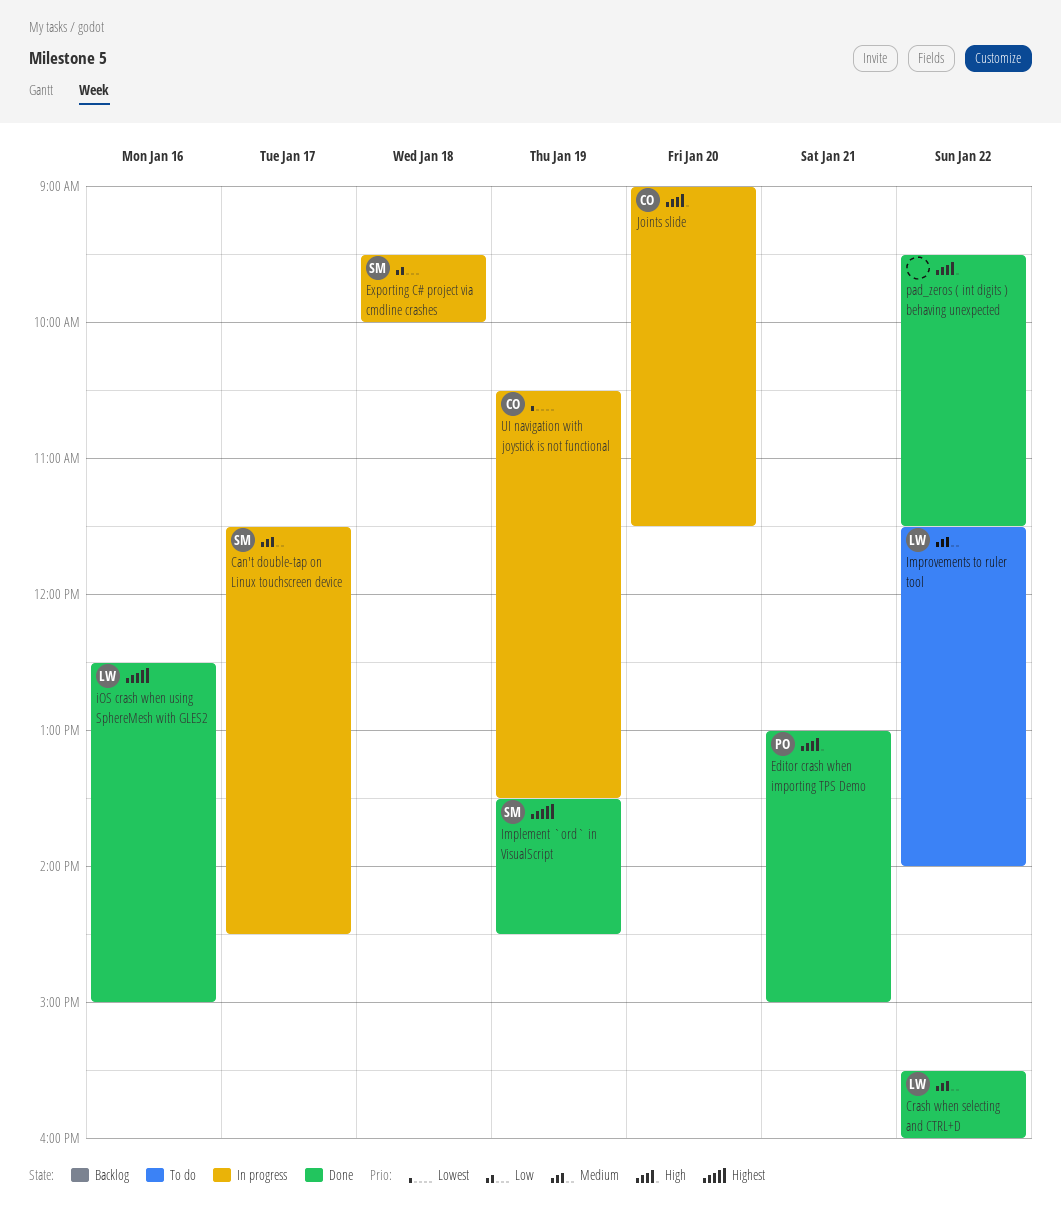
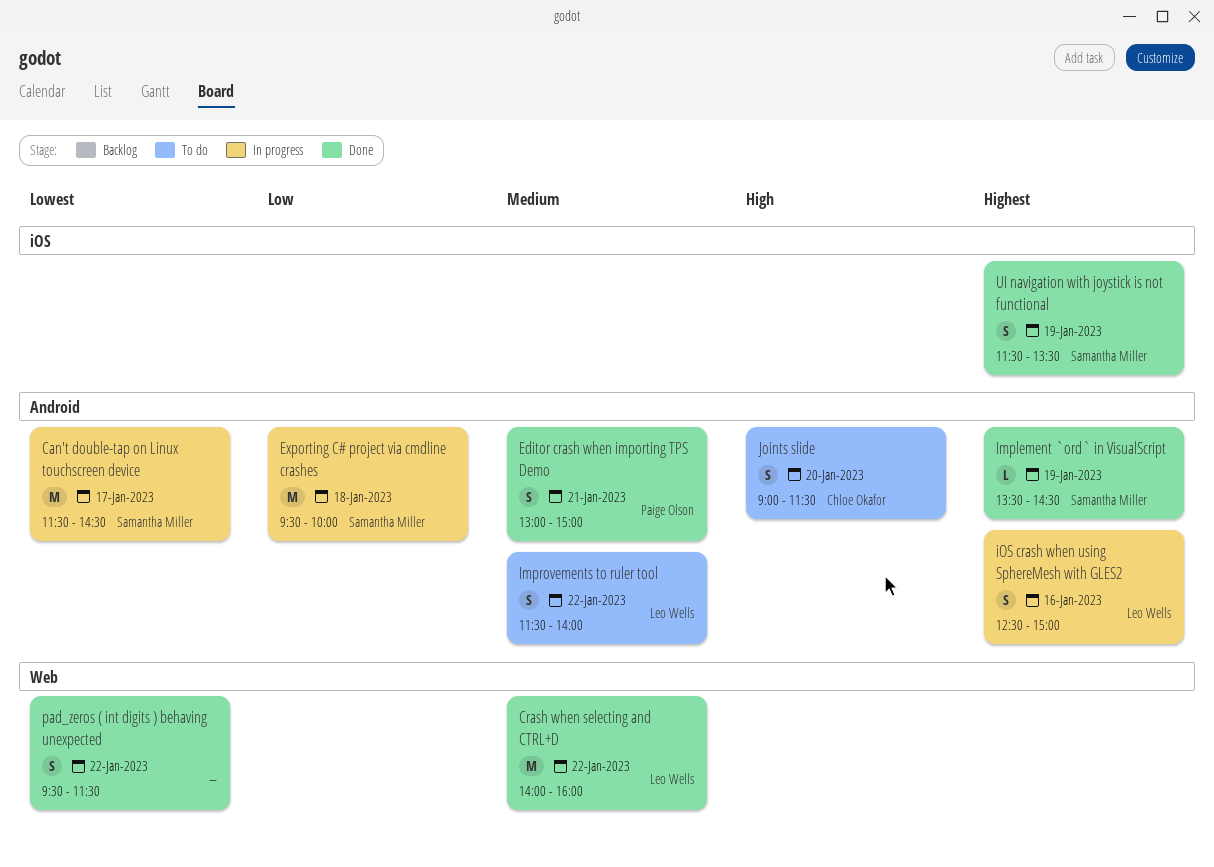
Can't double-tap on Linux touchscreen device, priority: Medium -> Lowest
Crash when selecting and CTRL+D, begins: 15:30 -> 14:00
Editor crash when importing TPS Demo, priority: High -> Medium
iOS crash when using SphereMesh with GLES2, status: Done -> In progress
Joints slide, status: In progress -> To do
pad_zeros ( int digits ) behaving unexpected, priority: High -> Lowest
UI navigation with joystick is not functional, status: In progress -> Done
UI navigation with joystick is not functional, owner: Chloe Okafor -> Samantha Miller
UI navigation with joystick is not functional, priority: Lowest -> Highest
UI navigation with joystick is not functional, begins: 10:30 -> 11:30

